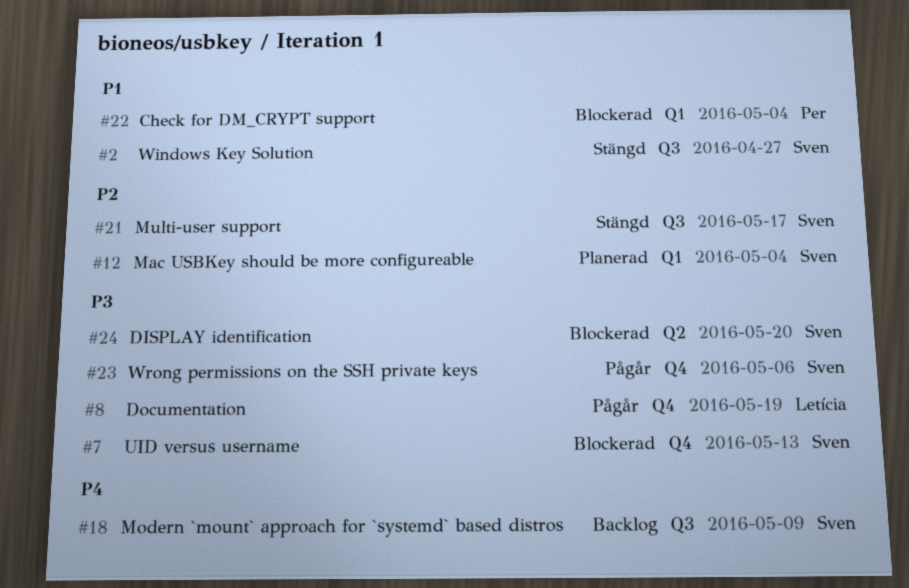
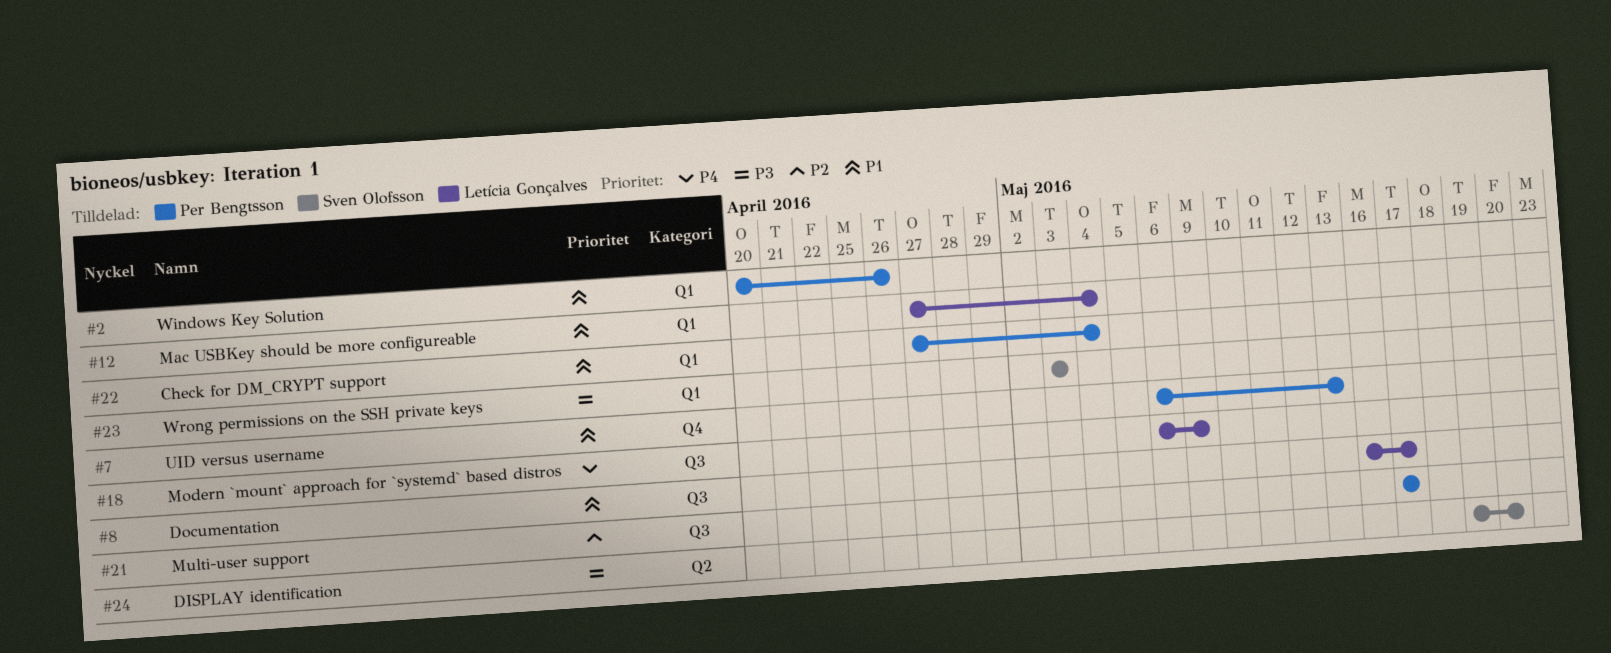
#2, owner: Sven Olofsson -> Per Bengtsson
#2, label: Q3 -> Q1
#2, due: Apr 27 -> Apr 26
#7, owner: Sven Olofsson -> Per Bengtsson
#7, priority: P3 -> P1
#8, priority: P3 -> P1
#8, label: Q4 -> Q3
#8, due: May 19 -> May 17
#12, owner: Sven Olofsson -> Letícia Gonçalves
#12, priority: P2 -> P1
#18, owner: Sven Olofsson -> Letícia Gonçalves
#21, owner: Sven Olofsson -> Per Bengtsson
#23, label: Q4 -> Q1
#23, due: May 6 -> May 3

